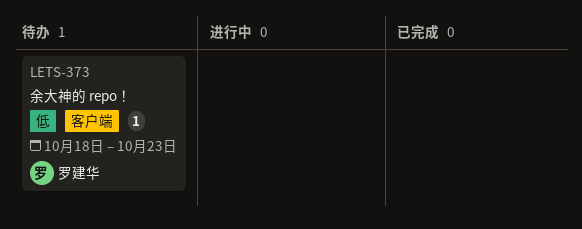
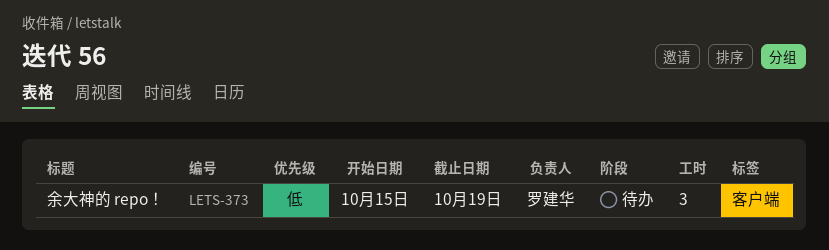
LETS-373, estimate: 1 -> 3
LETS-373, start: Oct 18 -> Oct 15
LETS-373, due: Oct 23 -> Oct 19

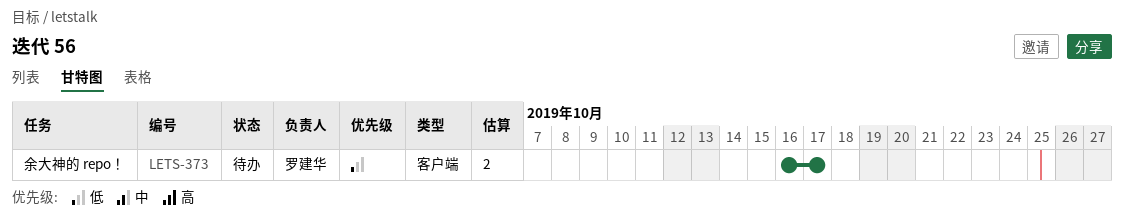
LETS-373, estimate: 3 -> 2
LETS-373, start: Oct 15 -> Oct 16
LETS-373, due: Oct 19 -> Oct 17

